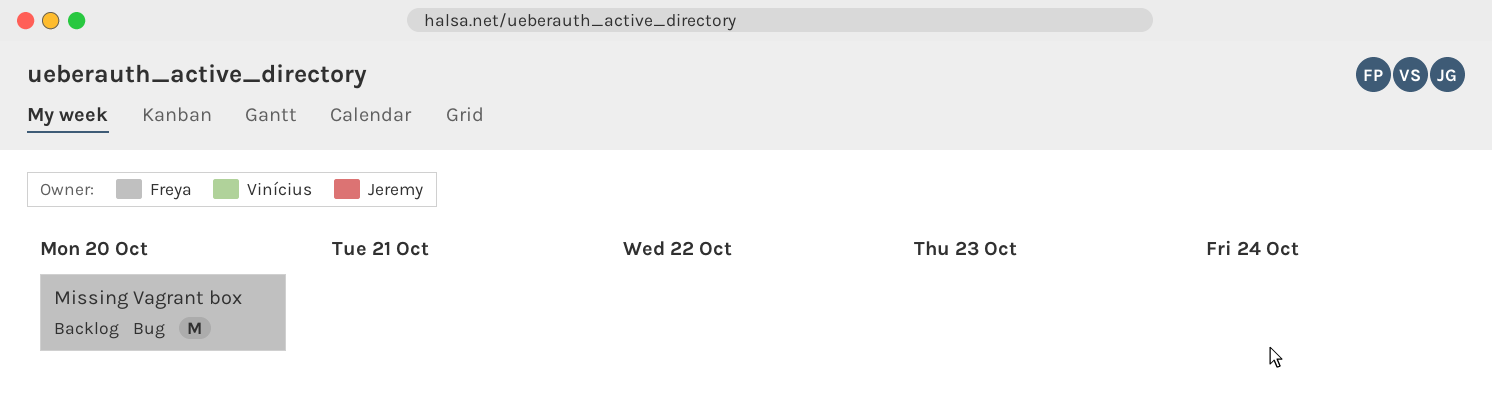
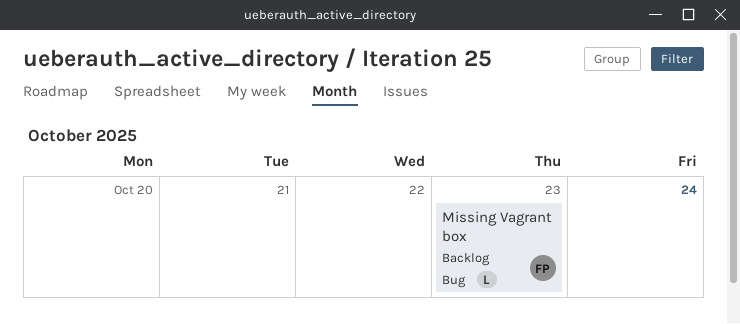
Missing Vagrant box, estimate: M -> L
Missing Vagrant box, due: Oct 20 -> Oct 23

